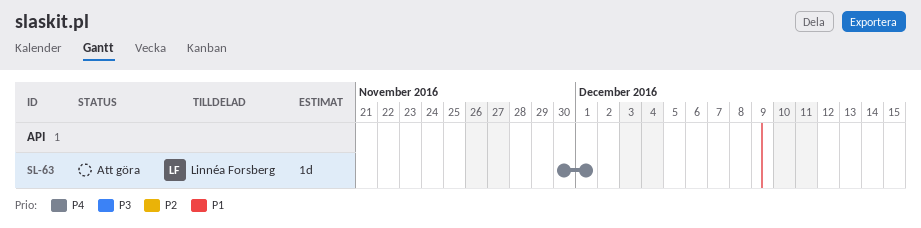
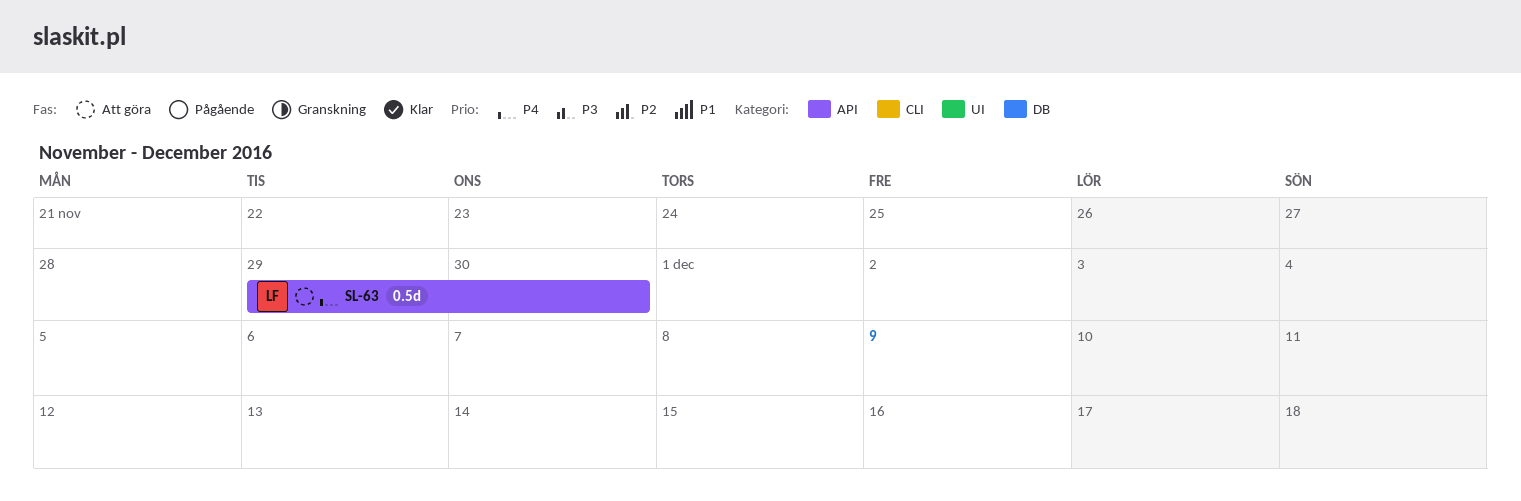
SL-63, estimate: 1d -> 0.5d
SL-63, start: Nov 30 -> Nov 29
SL-63, due: Dec 1 -> Nov 30

